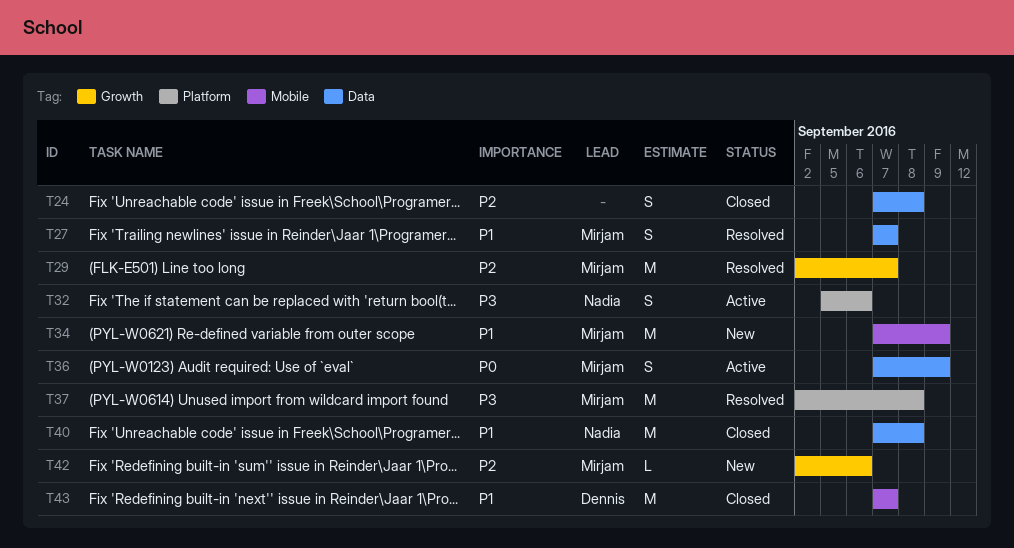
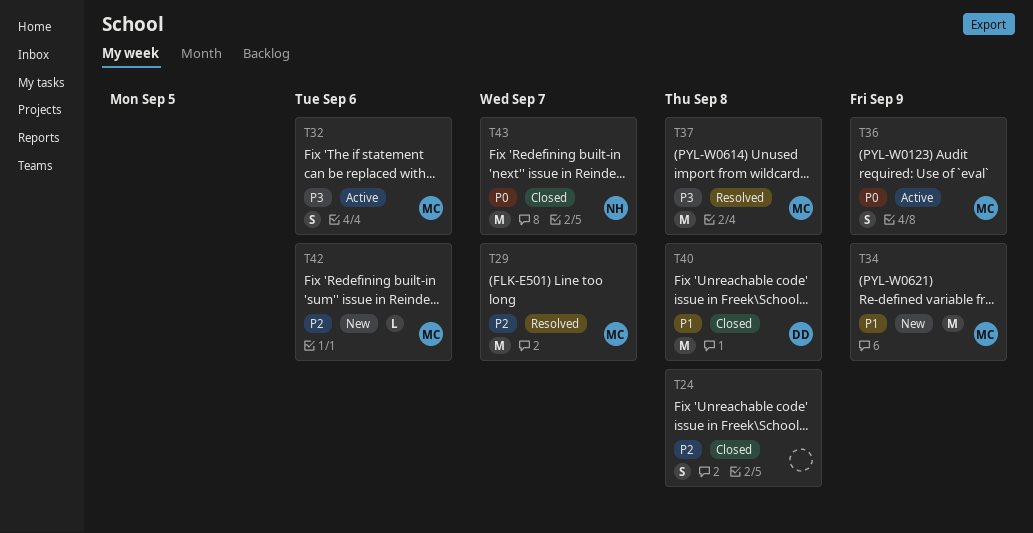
T27: present -> none
T32, owner: Nadia -> Mirjam
T40, owner: Nadia -> Dennis
T43, owner: Dennis -> Nadia
T43, priority: P1 -> P0

